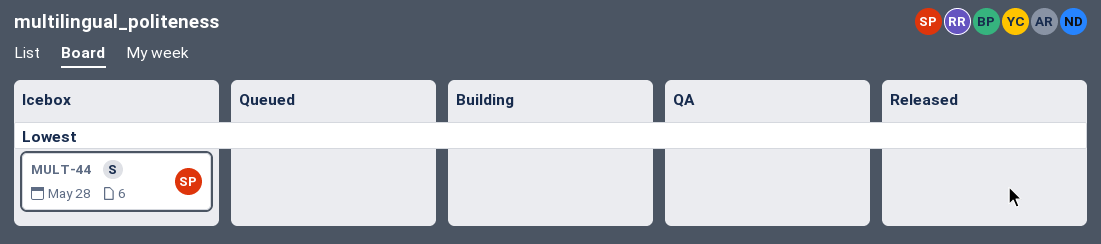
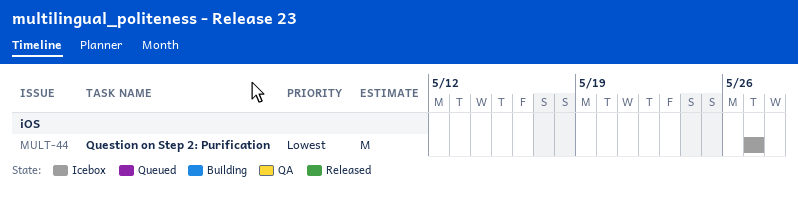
MULT-44, estimate: S -> M
MULT-44, due: May 28 -> May 27

